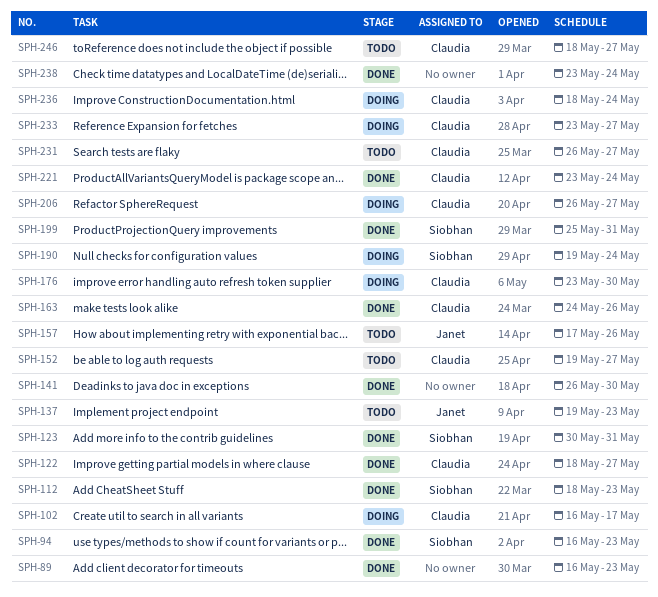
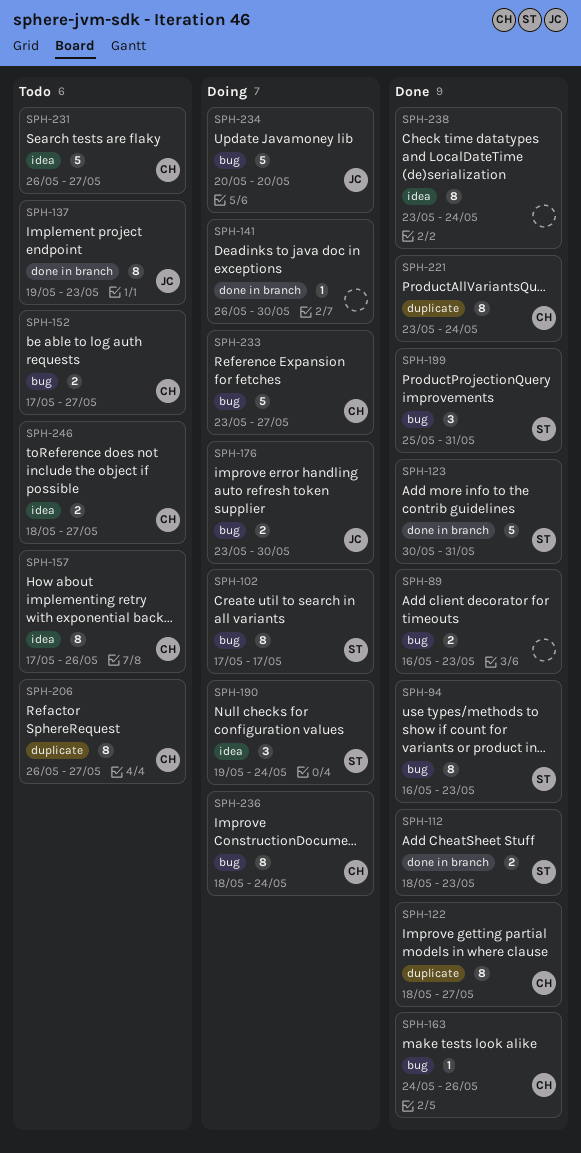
SPH-102, owner: Claudia -> Siobhan
SPH-102, start: May 16 -> May 17
SPH-141, status: Done -> Doing
SPH-152, start: May 19 -> May 17
SPH-157, owner: Janet -> Claudia
SPH-176, owner: Claudia -> Janet
SPH-206, status: Doing -> Todo
SPH-234: none -> present

